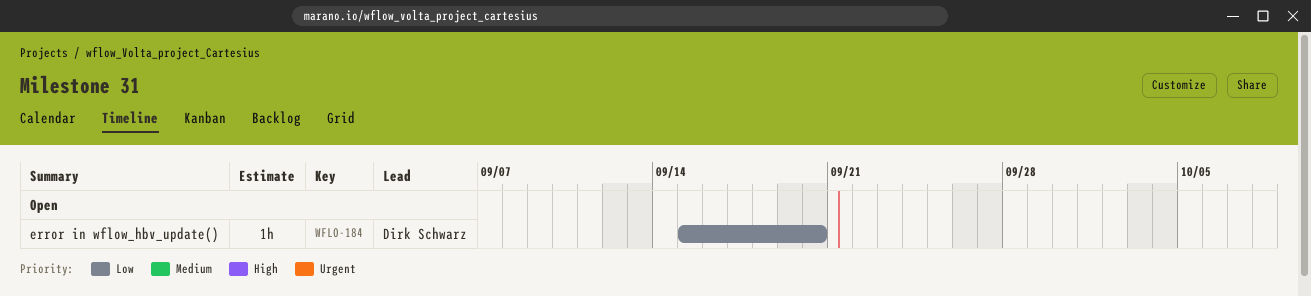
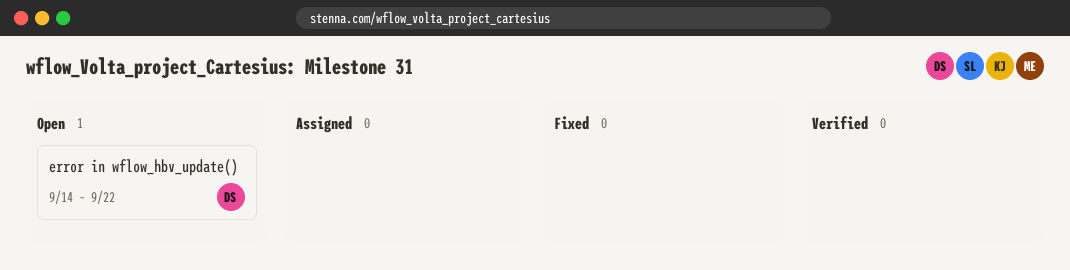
error in wflow_hbv_update(), start: Sep 15 -> Sep 14
error in wflow_hbv_update(), due: Sep 20 -> Sep 22

